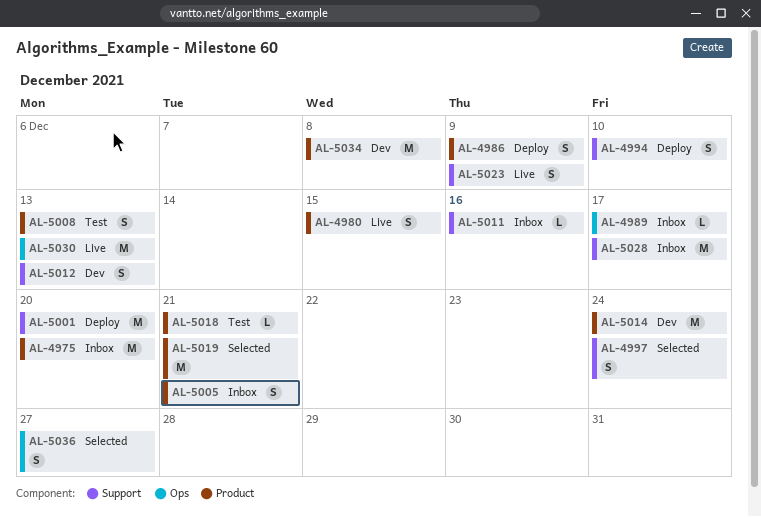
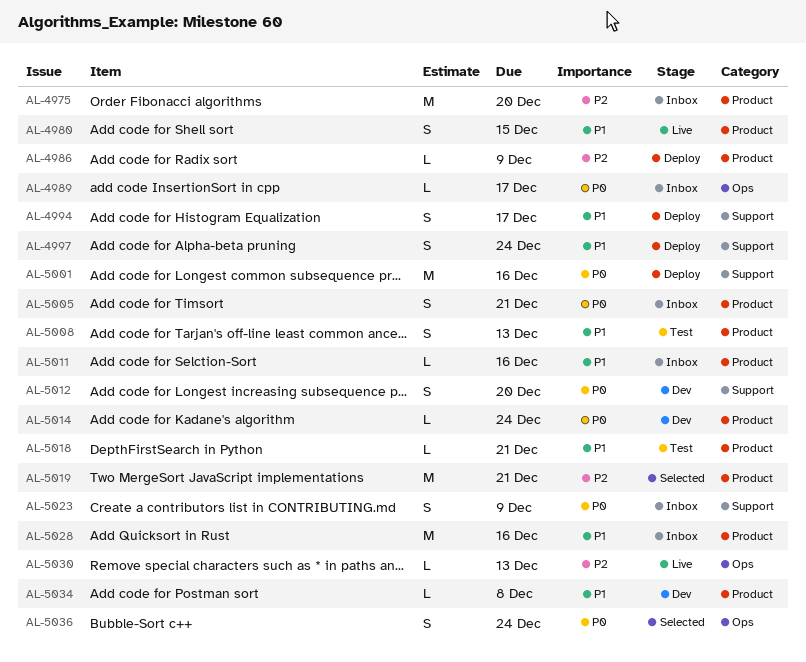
AL-4986, estimate: S -> L
AL-4994, due: Dec 10 -> Dec 17
AL-4997, status: Selected -> Deploy
AL-5001, due: Dec 20 -> Dec 16
AL-5011, label: Support -> Product
AL-5012, due: Dec 13 -> Dec 20
AL-5014, estimate: M -> L
AL-5023, status: Live -> Inbox
AL-5028, label: Support -> Product
AL-5028, due: Dec 17 -> Dec 16
AL-5030, estimate: M -> L
AL-5034, estimate: M -> L
AL-5036, due: Dec 27 -> Dec 24

